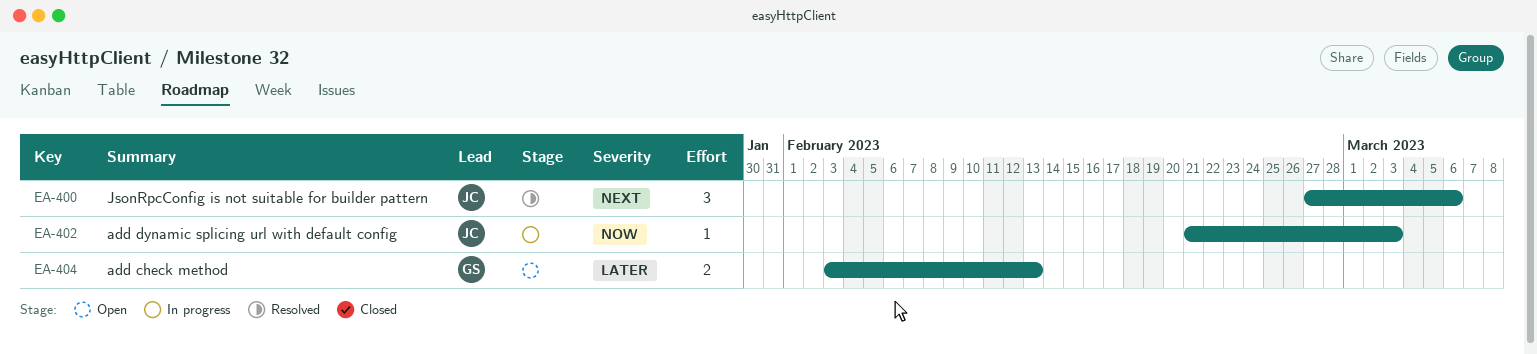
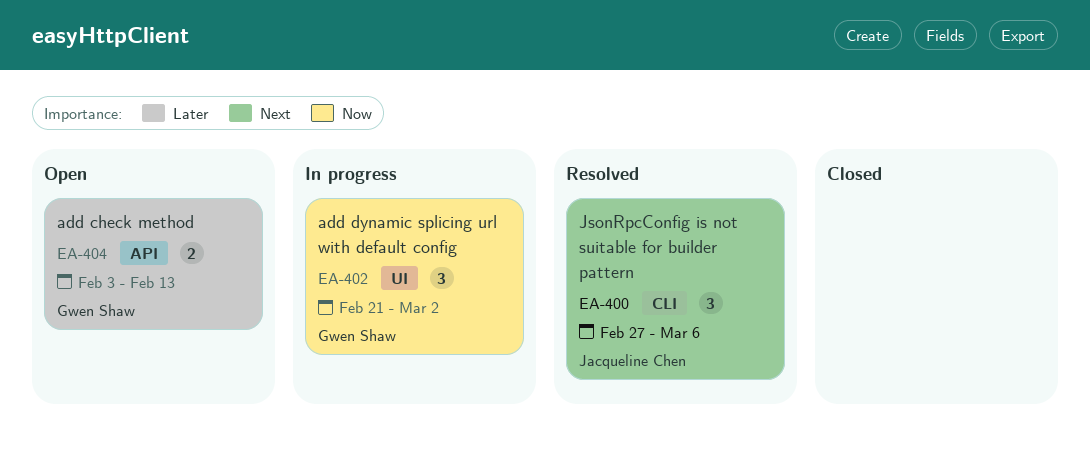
EA-402, owner: Jacqueline Chen -> Gwen Shaw
EA-402, estimate: 1 -> 3
EA-402, due: Mar 3 -> Mar 2

